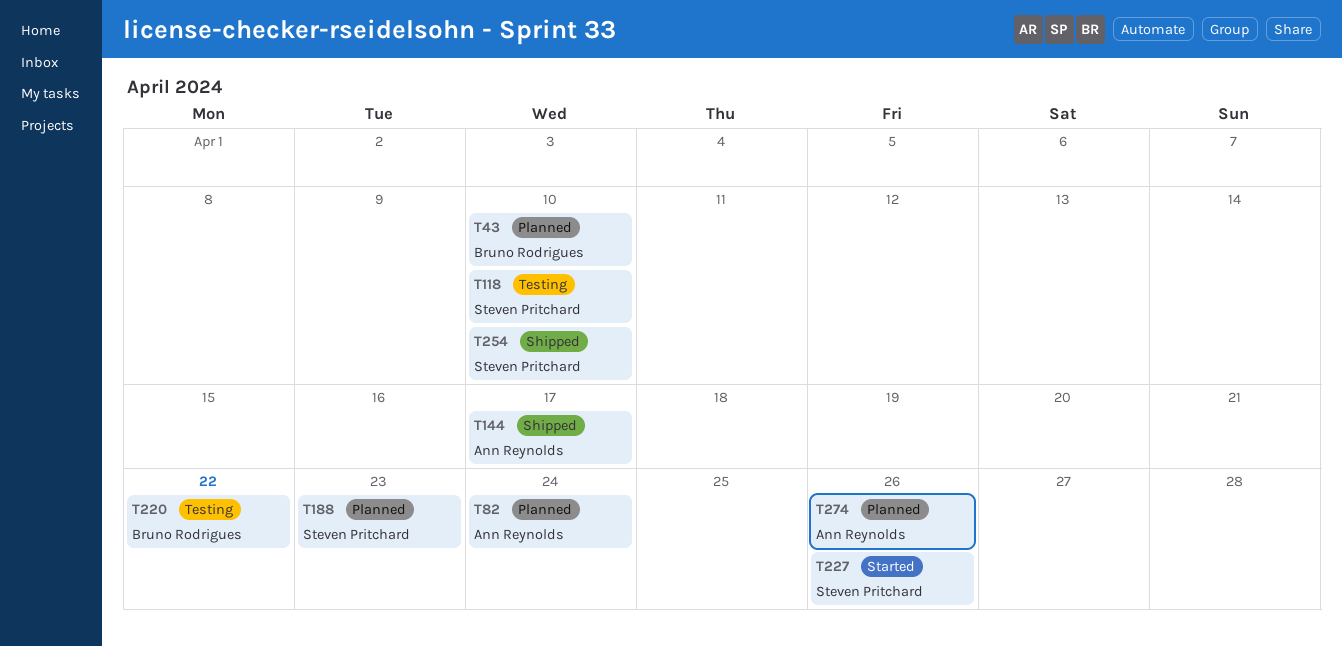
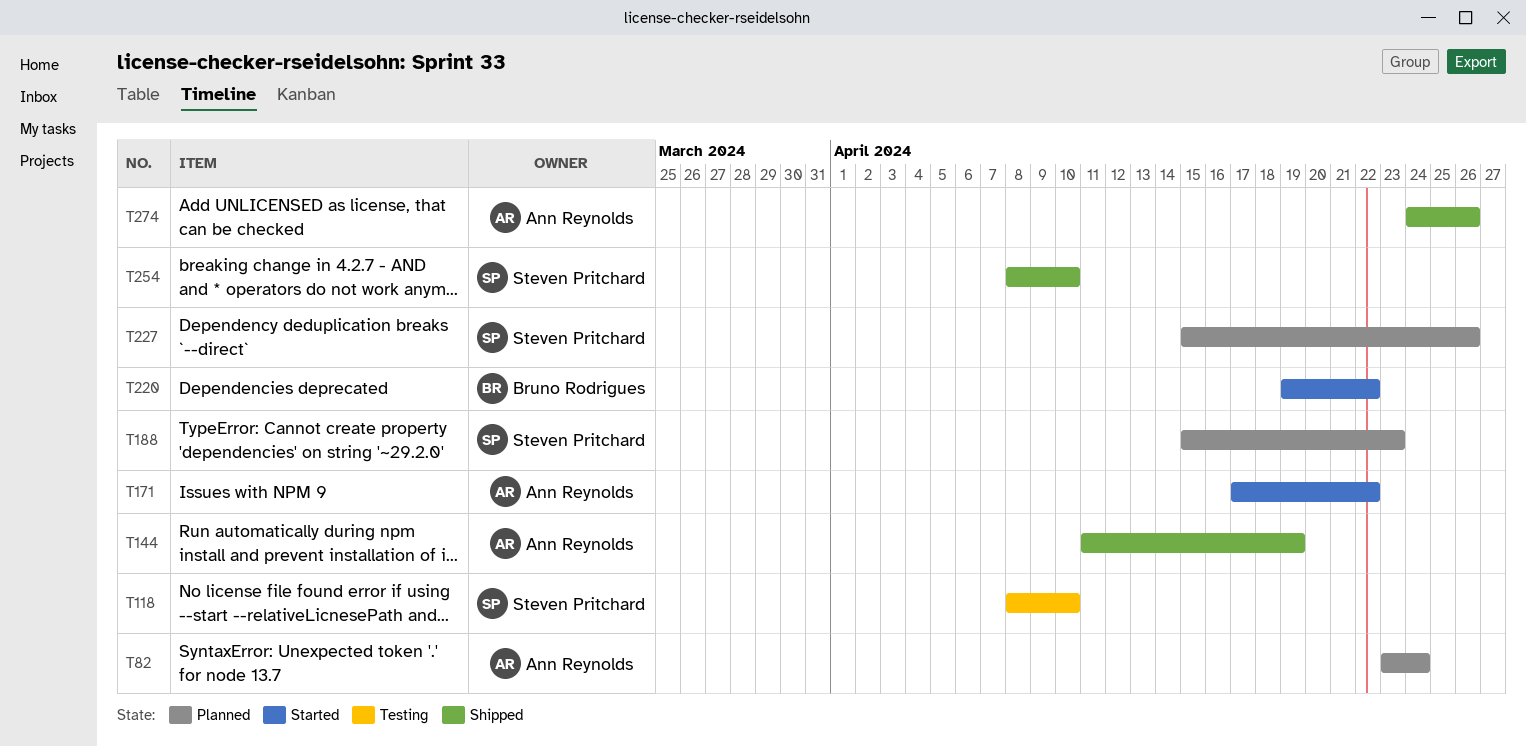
T43: present -> none
T144, due: Apr 17 -> Apr 19
T171: none -> present
T220, status: Testing -> Started
T227, status: Started -> Planned
T274, status: Planned -> Shipped

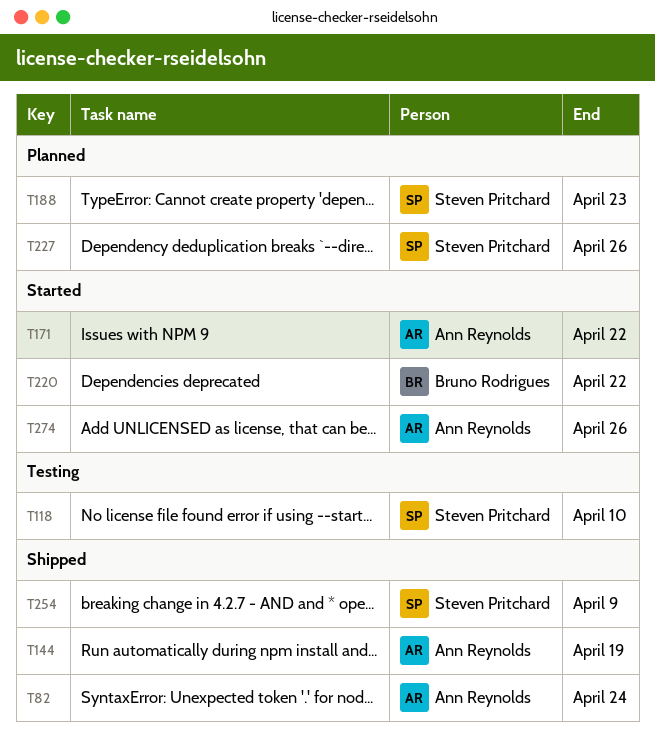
T82, status: Planned -> Shipped
T254, due: Apr 10 -> Apr 9
T274, status: Shipped -> Started

